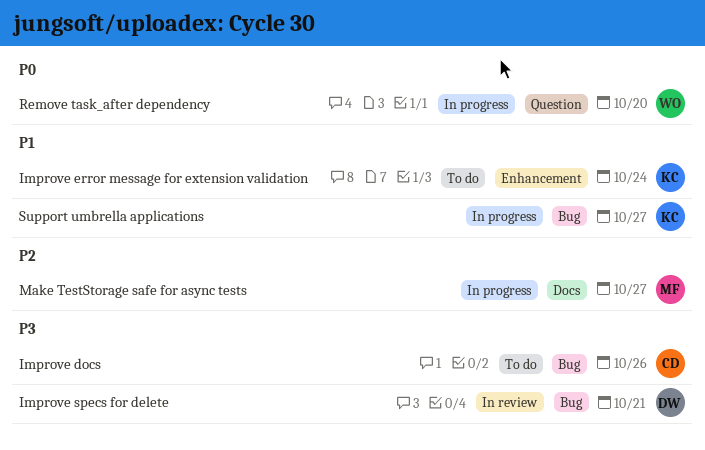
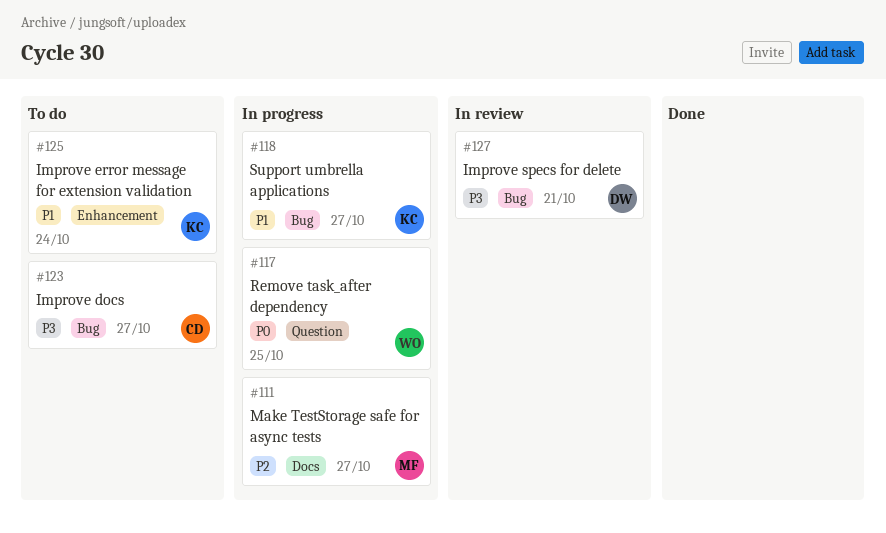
Improve docs, due: Oct 26 -> Oct 27
Remove task_after dependency, due: Oct 20 -> Oct 25

